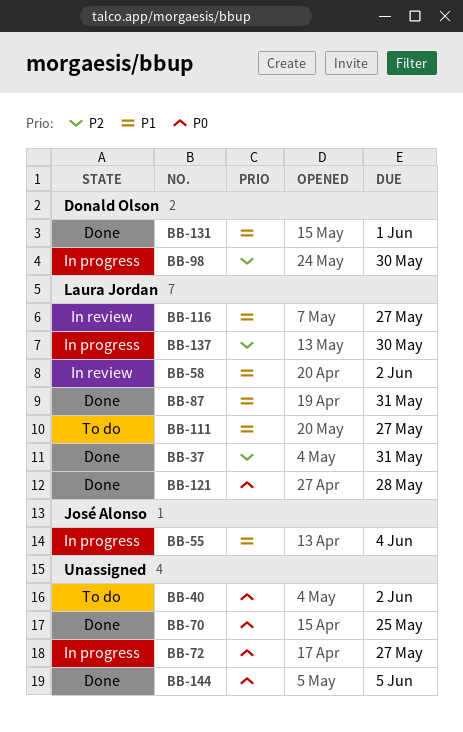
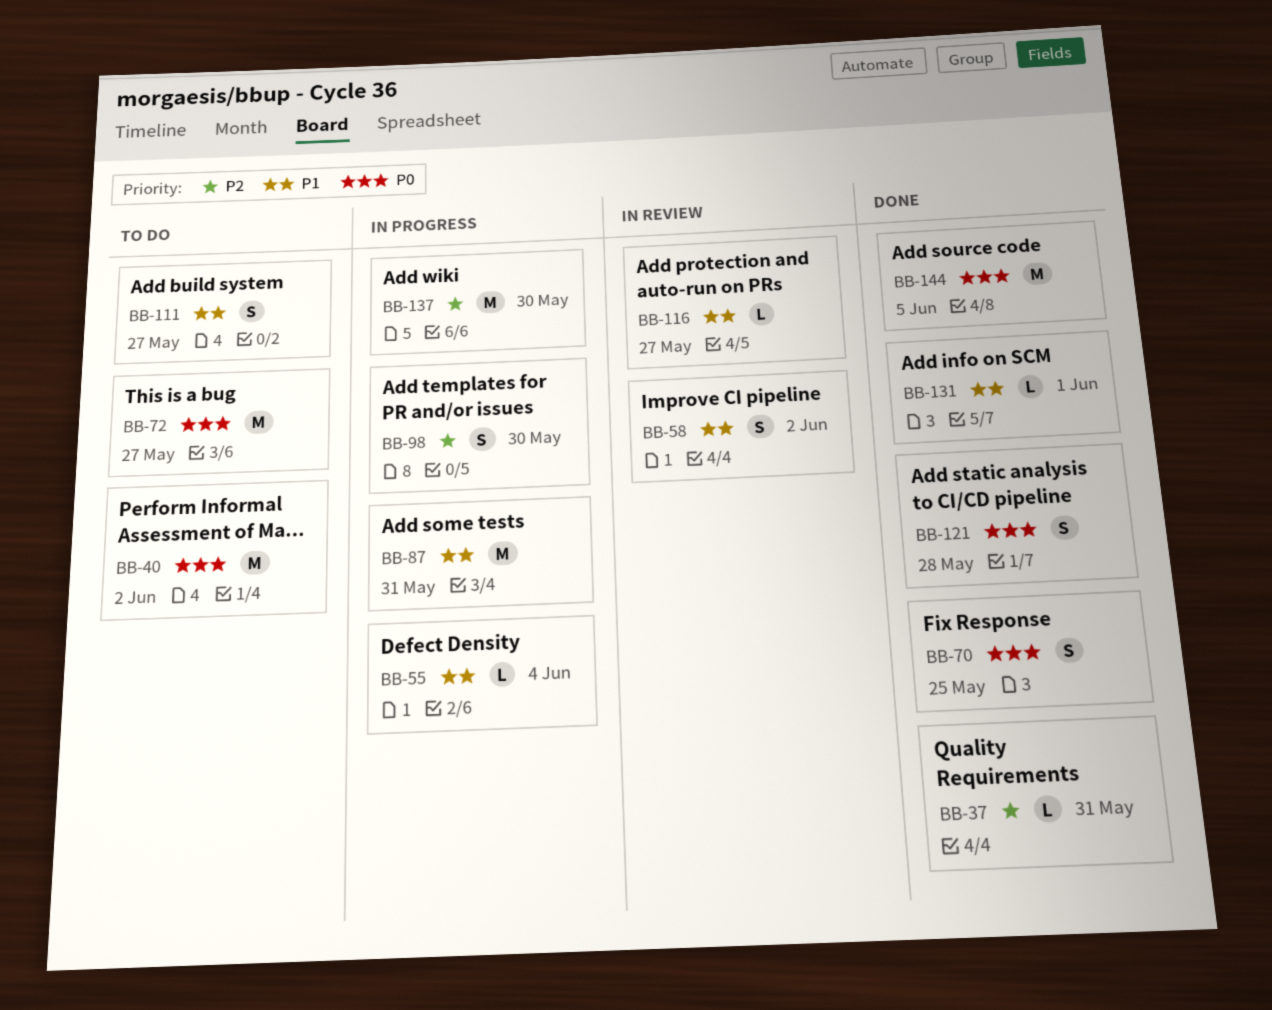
BB-72, status: In progress -> To do
BB-87, status: Done -> In progress

